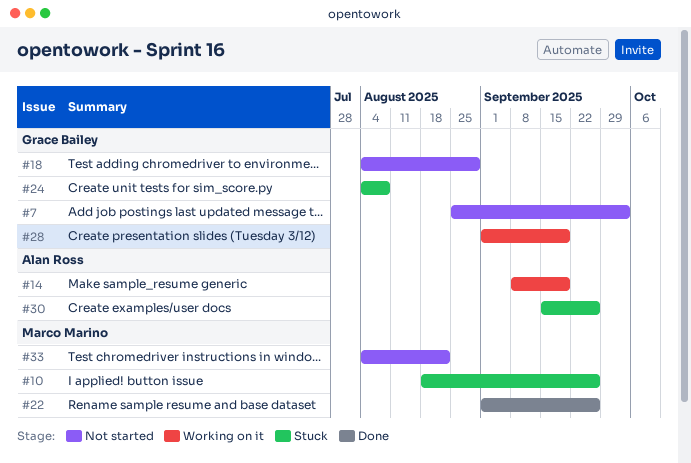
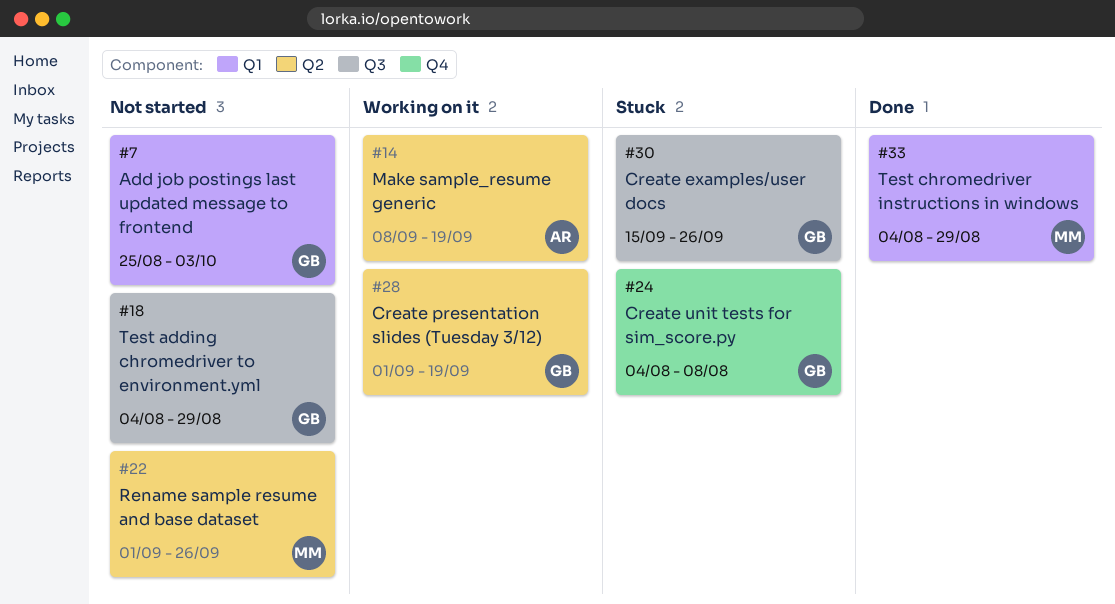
#10: present -> none
#22, status: Done -> Not started
#30, owner: Alan Ross -> Grace Bailey
#33, status: Not started -> Done
#33, due: Aug 22 -> Aug 29

